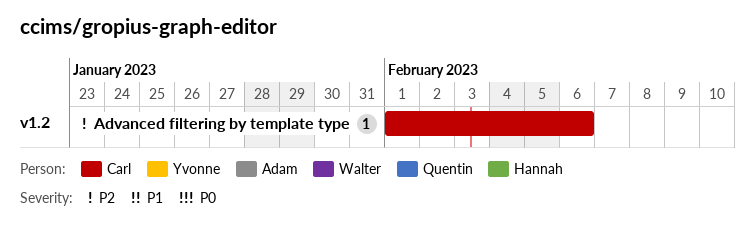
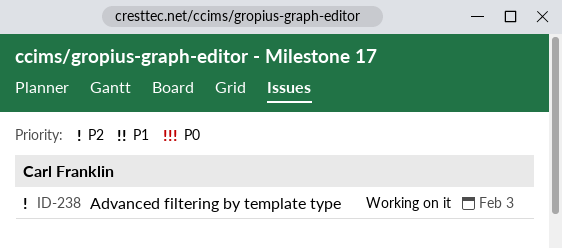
Advanced filtering by template type, due: Feb 6 -> Feb 3

